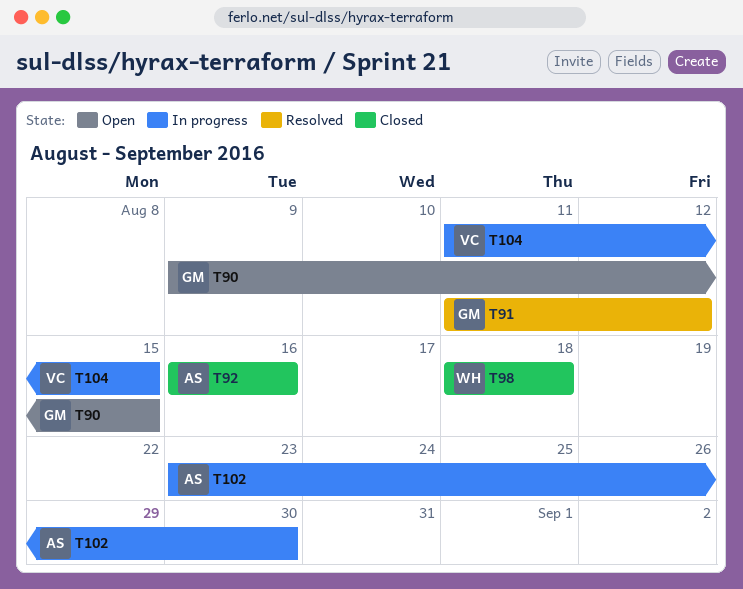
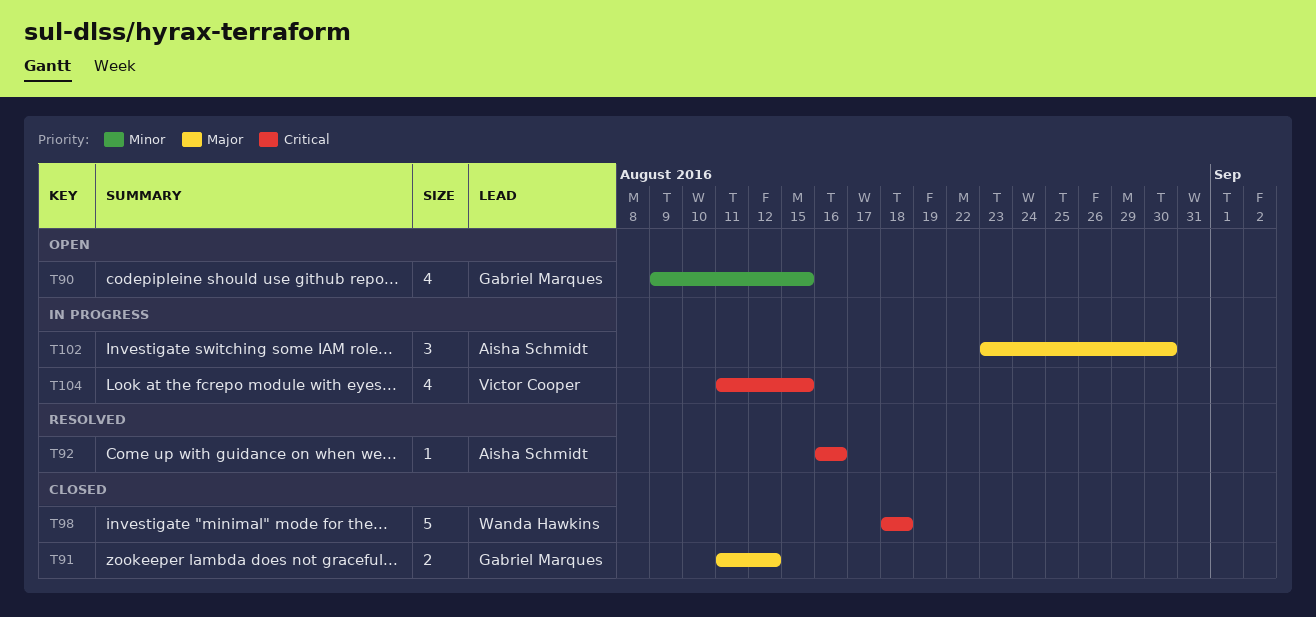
T91, status: Resolved -> Closed
T92, status: Closed -> Resolved

